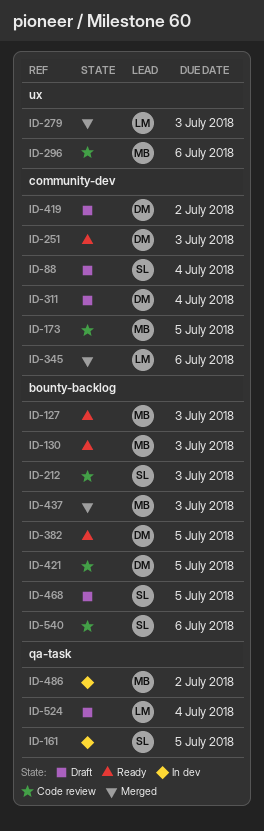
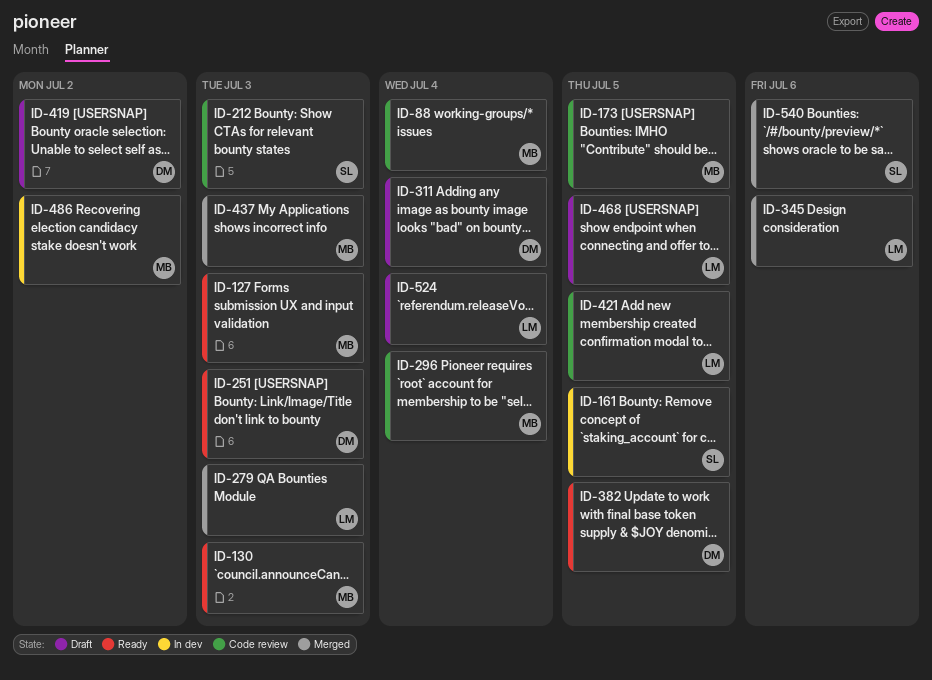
ID-88, status: Draft -> Code review
ID-88, owner: SL -> MB
ID-296, due: Jul 6 -> Jul 4
ID-421, owner: DM -> LM
ID-468, owner: SL -> LM
ID-540, status: Code review -> Merged

